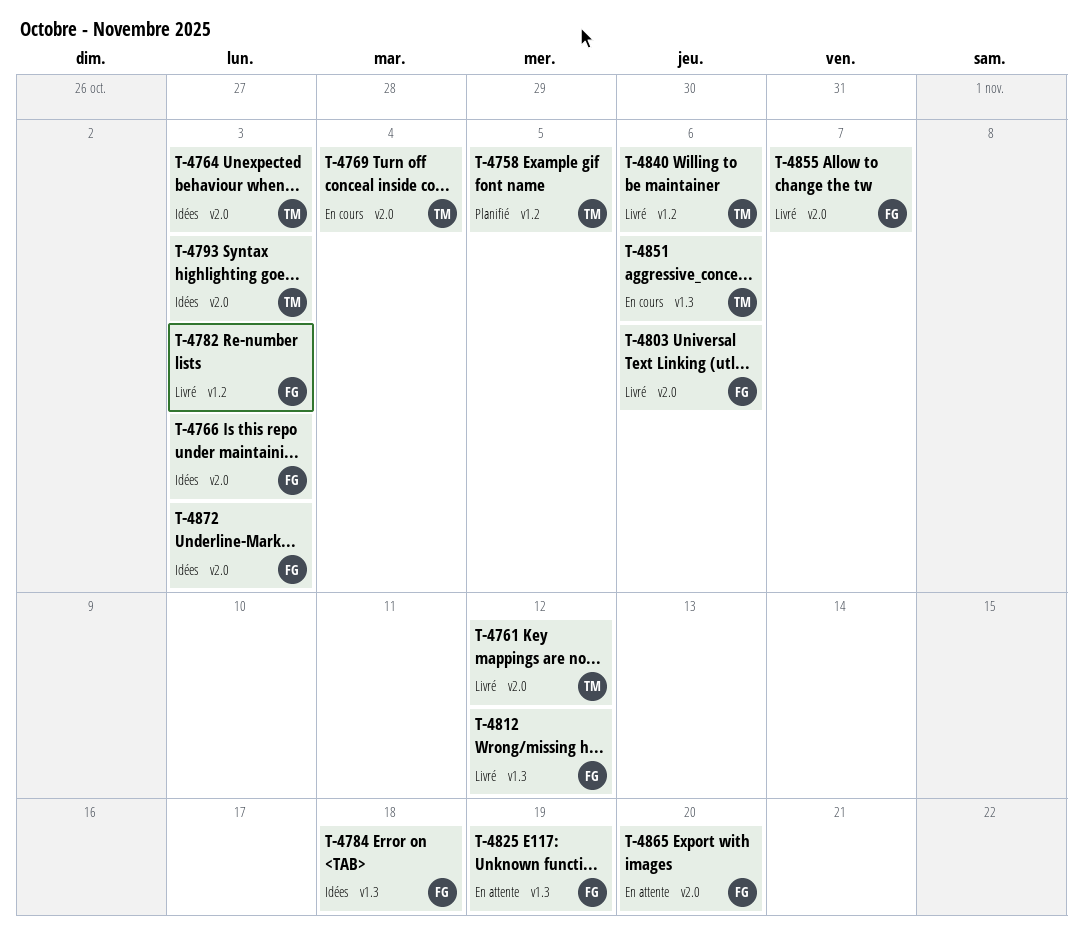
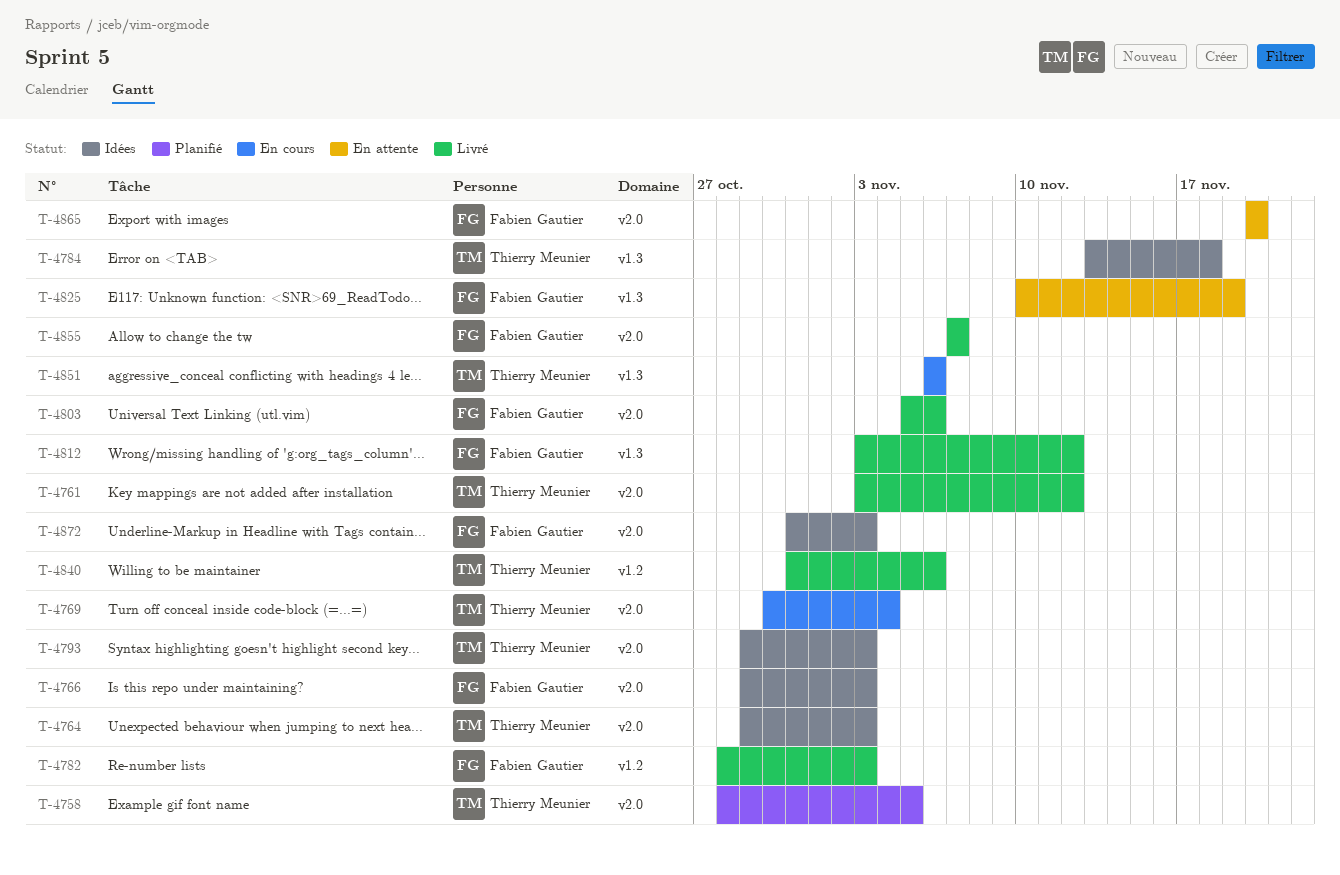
T-4758, label: v1.2 -> v2.0
T-4784, owner: Fabien Gautier -> Thierry Meunier

